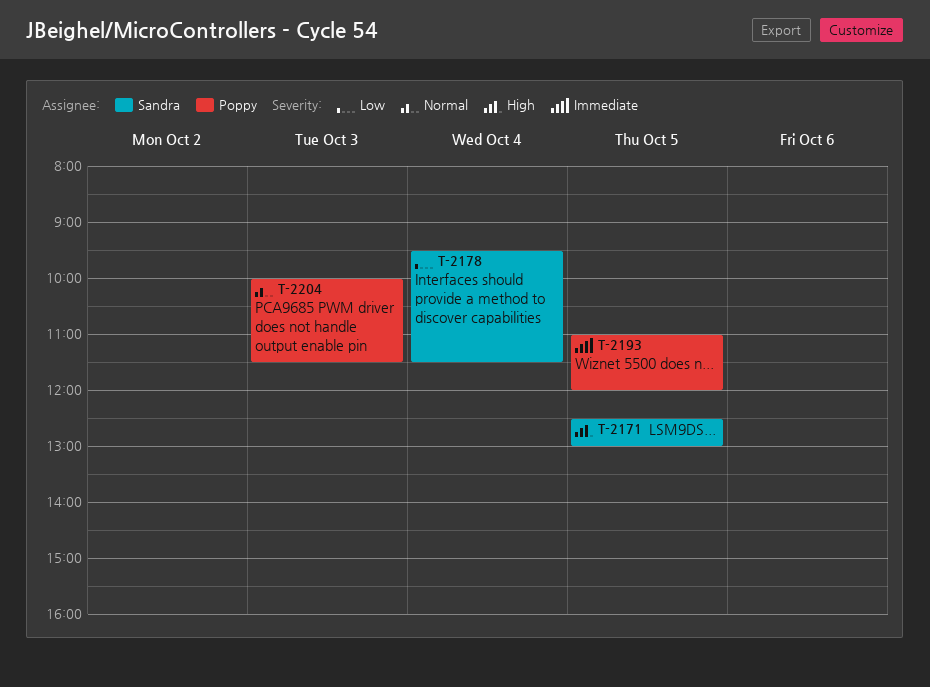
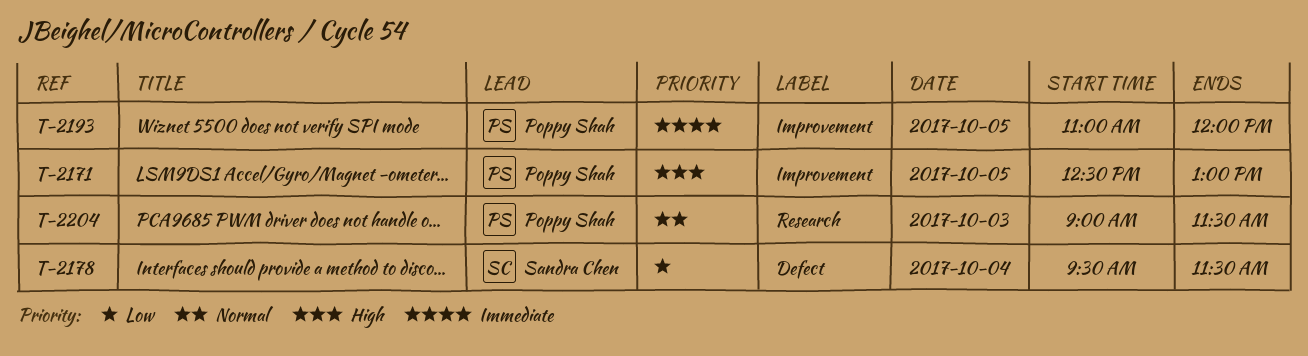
T-2171, owner: Sandra Chen -> Poppy Shah
T-2204, begins: 10:00 -> 09:00

